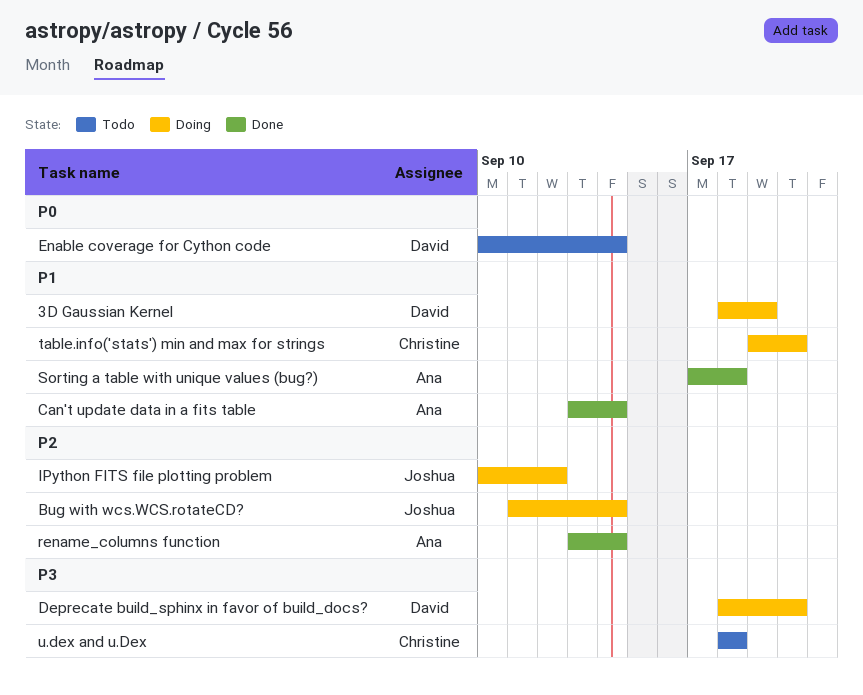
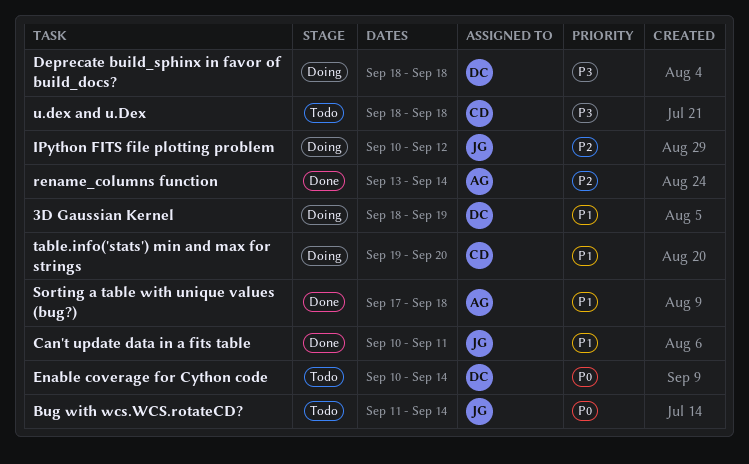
Bug with wcs.WCS.rotateCD?, status: Doing -> Todo
Bug with wcs.WCS.rotateCD?, priority: P2 -> P0
Can't update data in a fits table, owner: Ana -> Joshua
Can't update data in a fits table, start: Sep 13 -> Sep 10
Can't update data in a fits table, due: Sep 14 -> Sep 11
Deprecate build_sphinx in favor of build_docs?, due: Sep 20 -> Sep 18

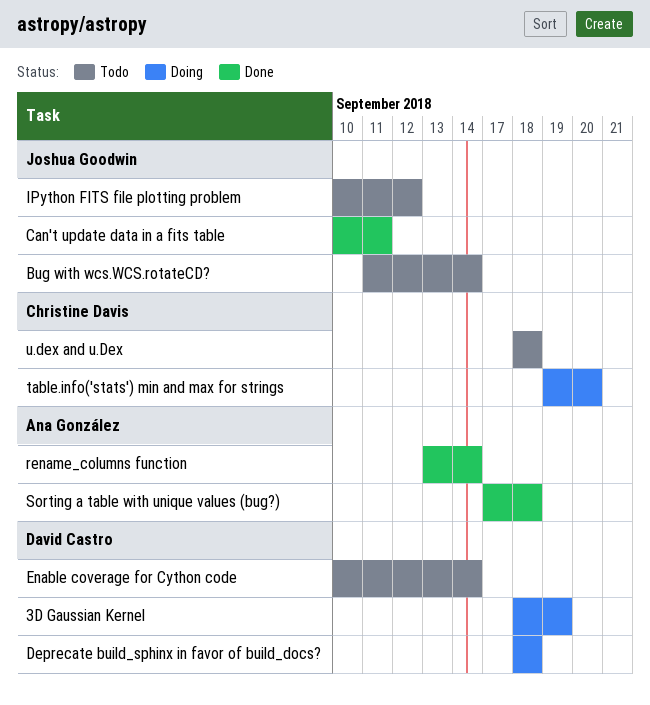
IPython FITS file plotting problem, status: Doing -> Todo

